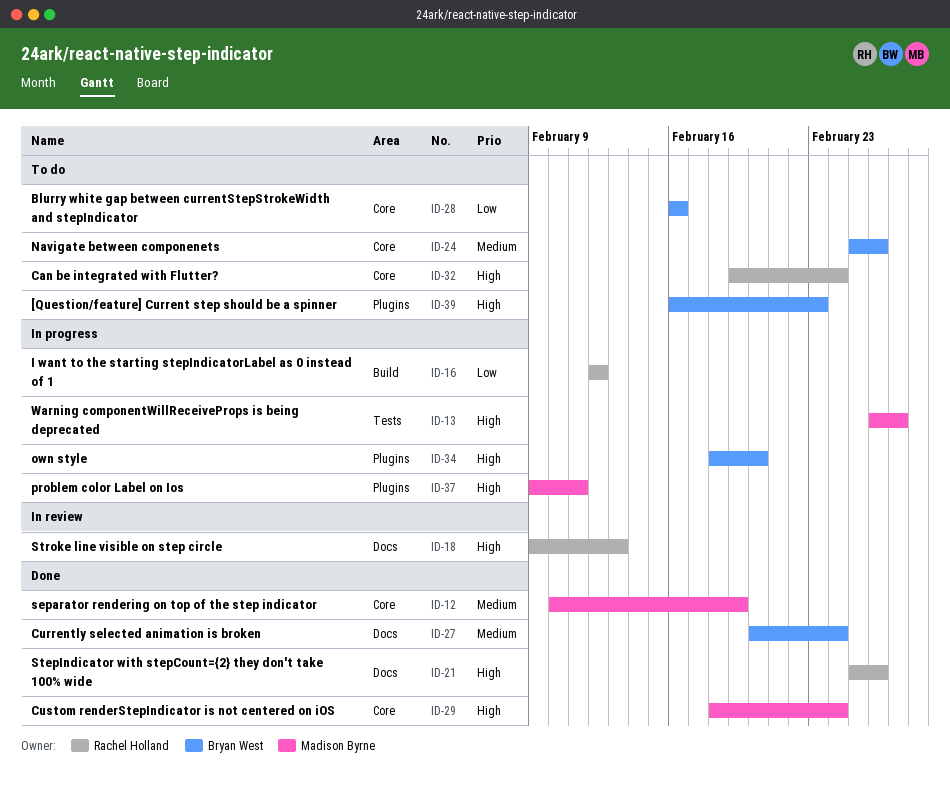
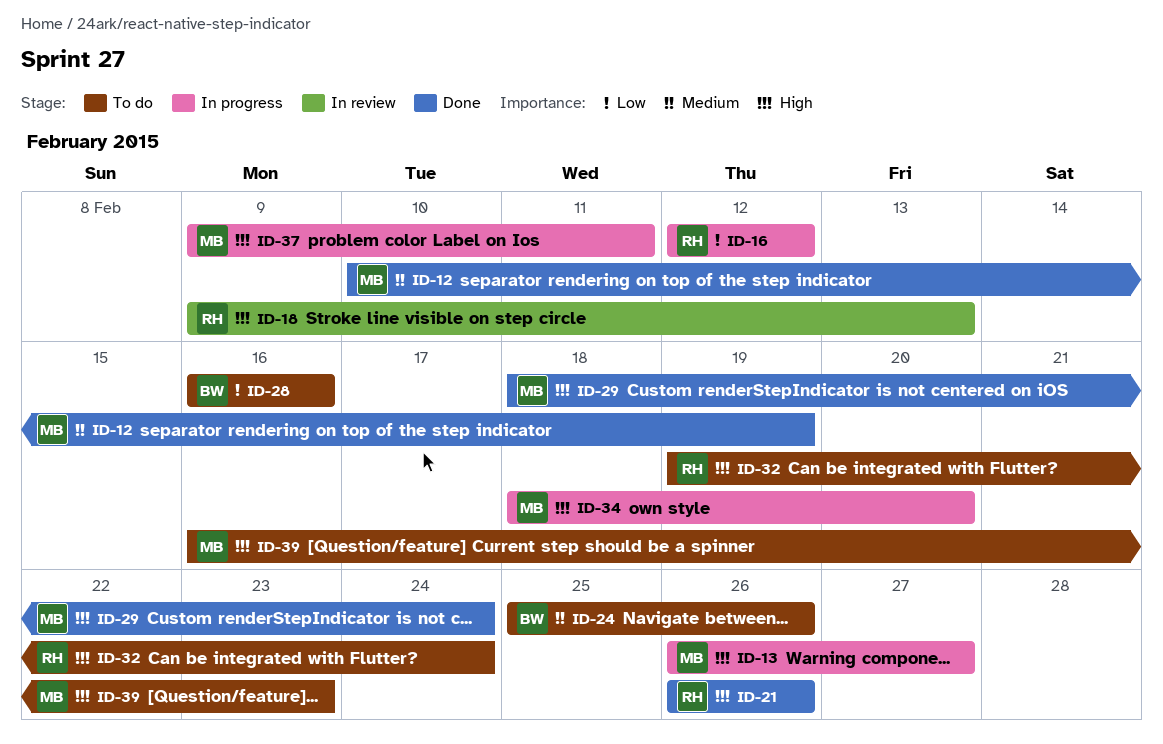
ID-21, start: Feb 25 -> Feb 26
ID-27: present -> none
ID-34, owner: Bryan West -> Madison Byrne
ID-39, owner: Bryan West -> Madison Byrne

